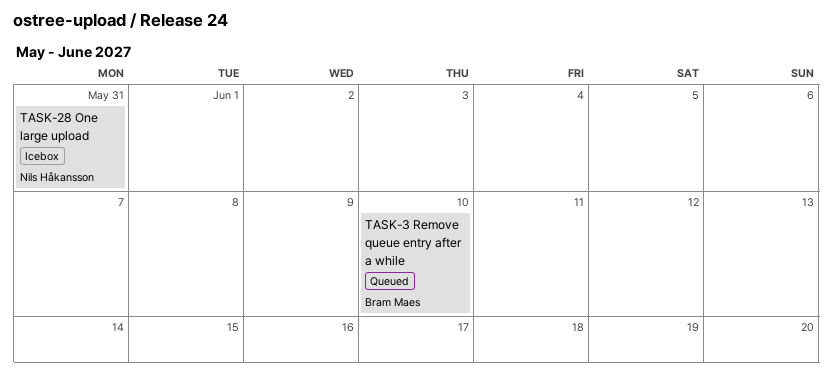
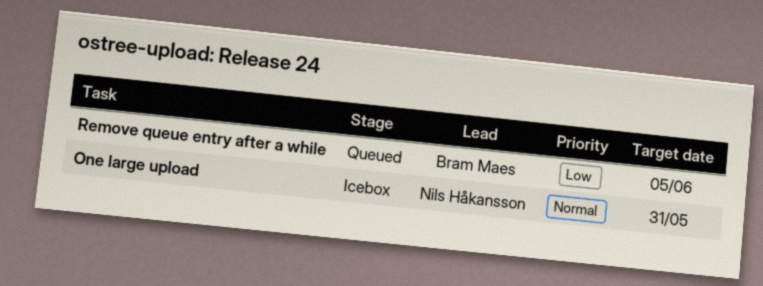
Remove queue entry after a while, due: Jun 10 -> Jun 5

